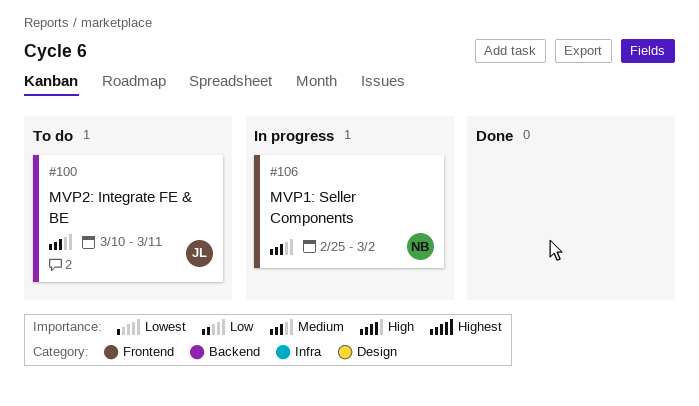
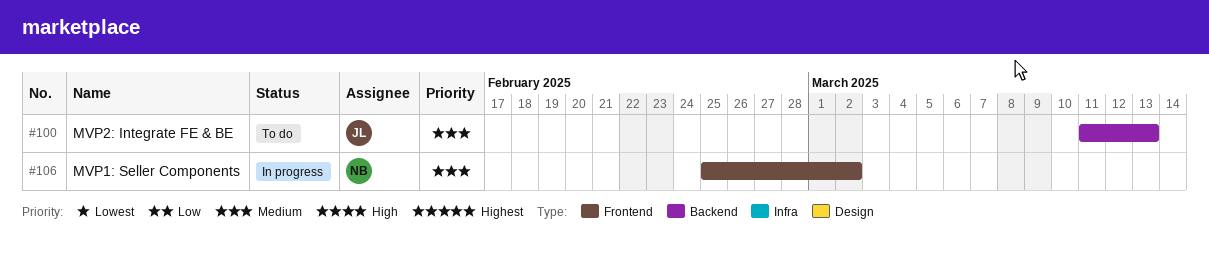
#100, start: Mar 10 -> Mar 11
#100, due: Mar 11 -> Mar 13

